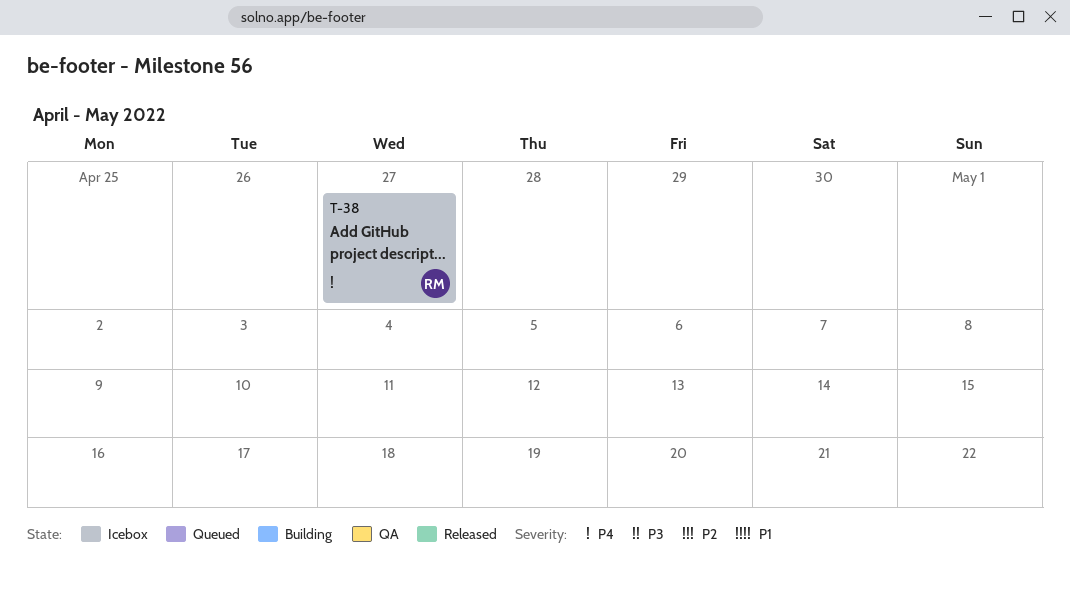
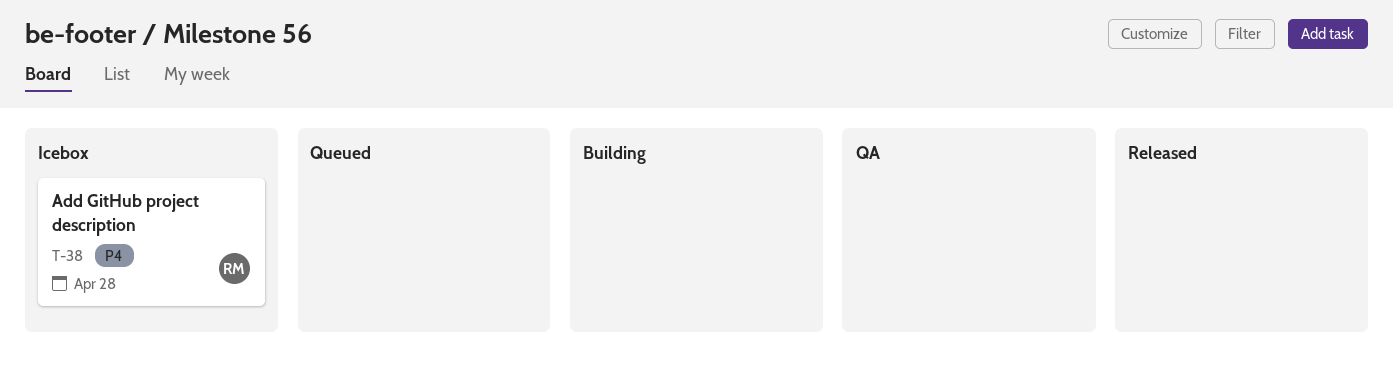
T-38, due: Apr 27 -> Apr 28

